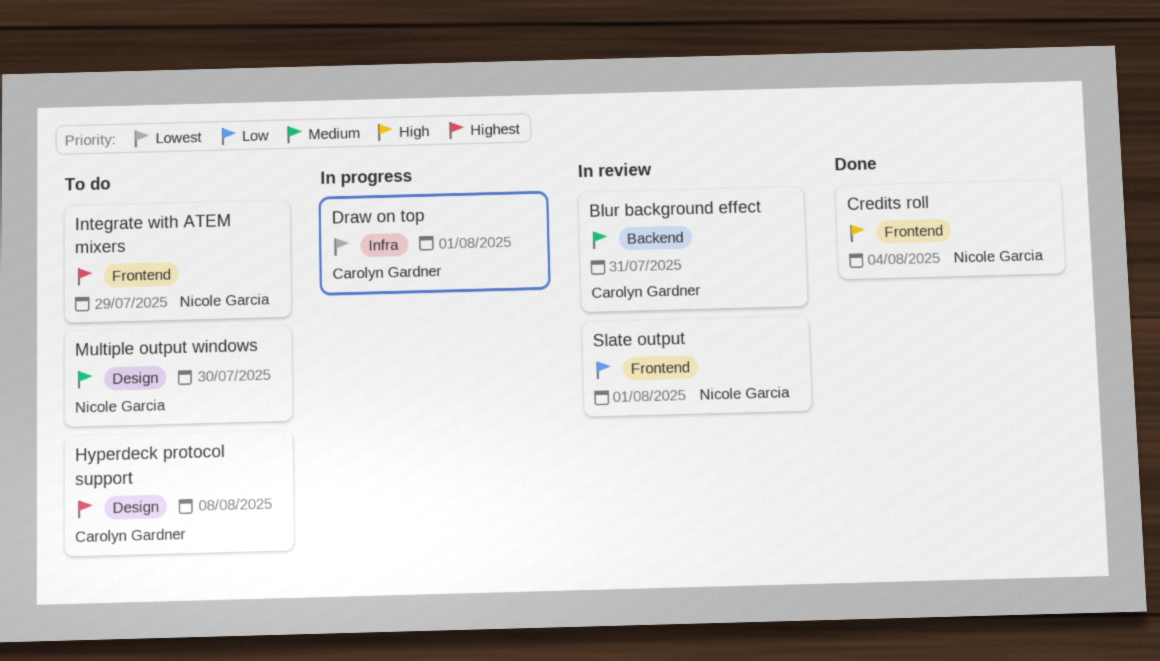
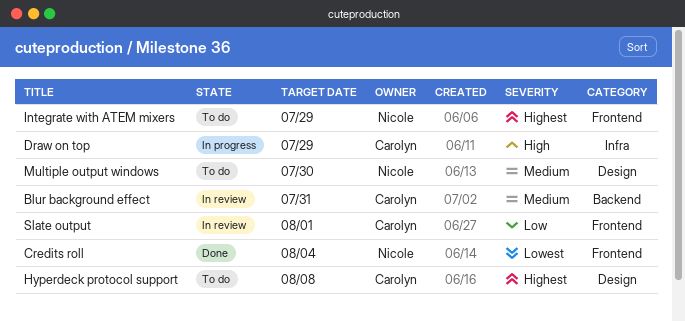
Credits roll, priority: High -> Lowest
Draw on top, priority: Lowest -> High
Draw on top, due: Aug 1 -> Jul 29
Slate output, owner: Nicole Garcia -> Carolyn Gardner

